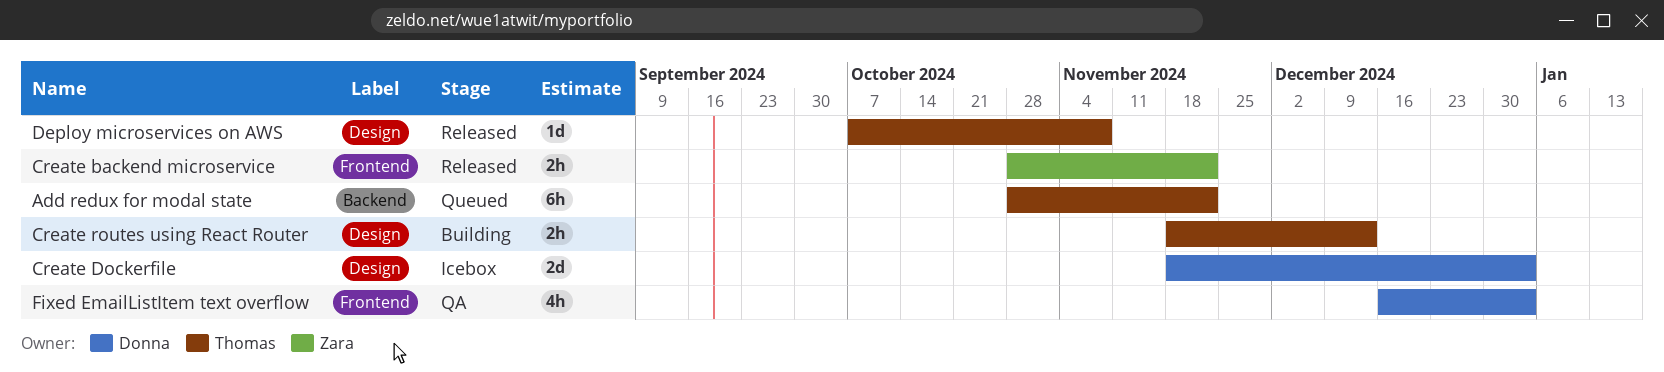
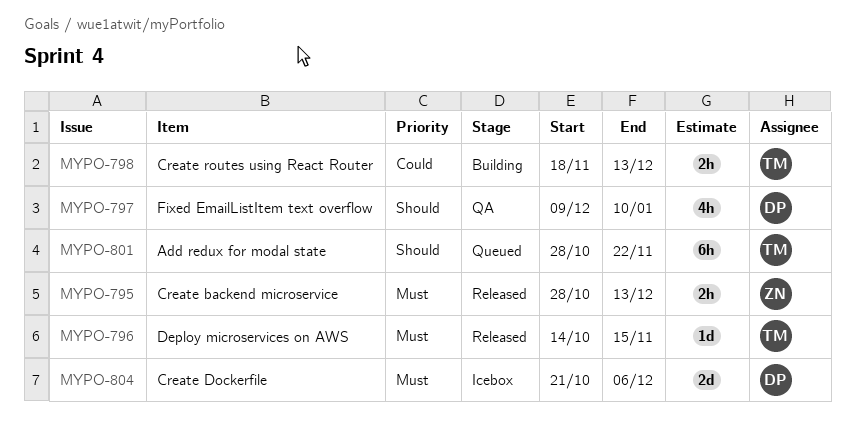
Create backend microservice, due: Nov 22 -> Dec 13
Create Dockerfile, start: Nov 18 -> Oct 21
Create Dockerfile, due: Jan 3 -> Dec 6
Deploy microservices on AWS, start: Oct 7 -> Oct 14
Deploy microservices on AWS, due: Nov 8 -> Nov 15
Fixed EmailListItem text overflow, start: Dec 16 -> Dec 9
Fixed EmailListItem text overflow, due: Jan 3 -> Jan 10

